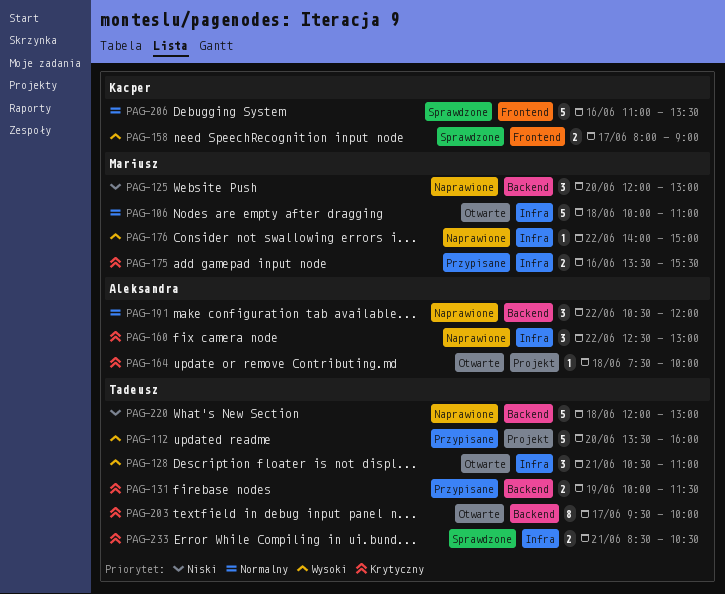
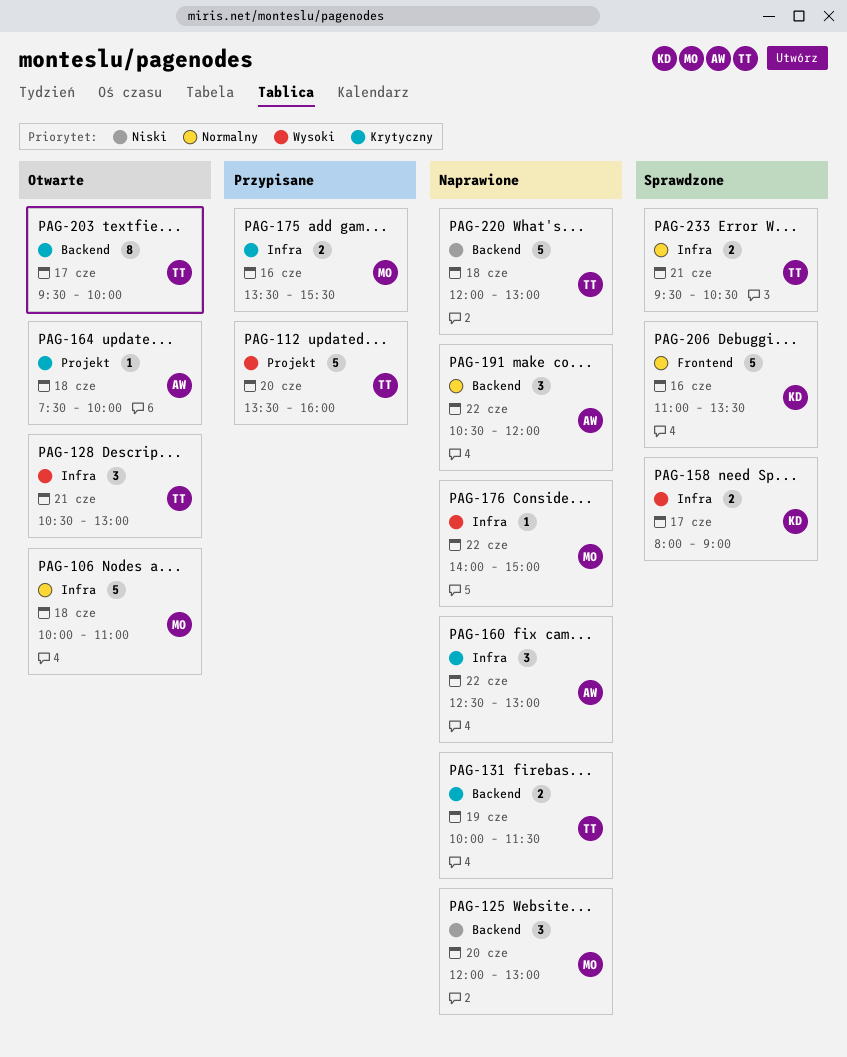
PAG-128, ends: 11:00 -> 13:00
PAG-131, status: Przypisane -> Naprawione
PAG-158, label: Frontend -> Infra
PAG-233, priority: Krytyczny -> Normalny
PAG-233, begins: 08:30 -> 09:30

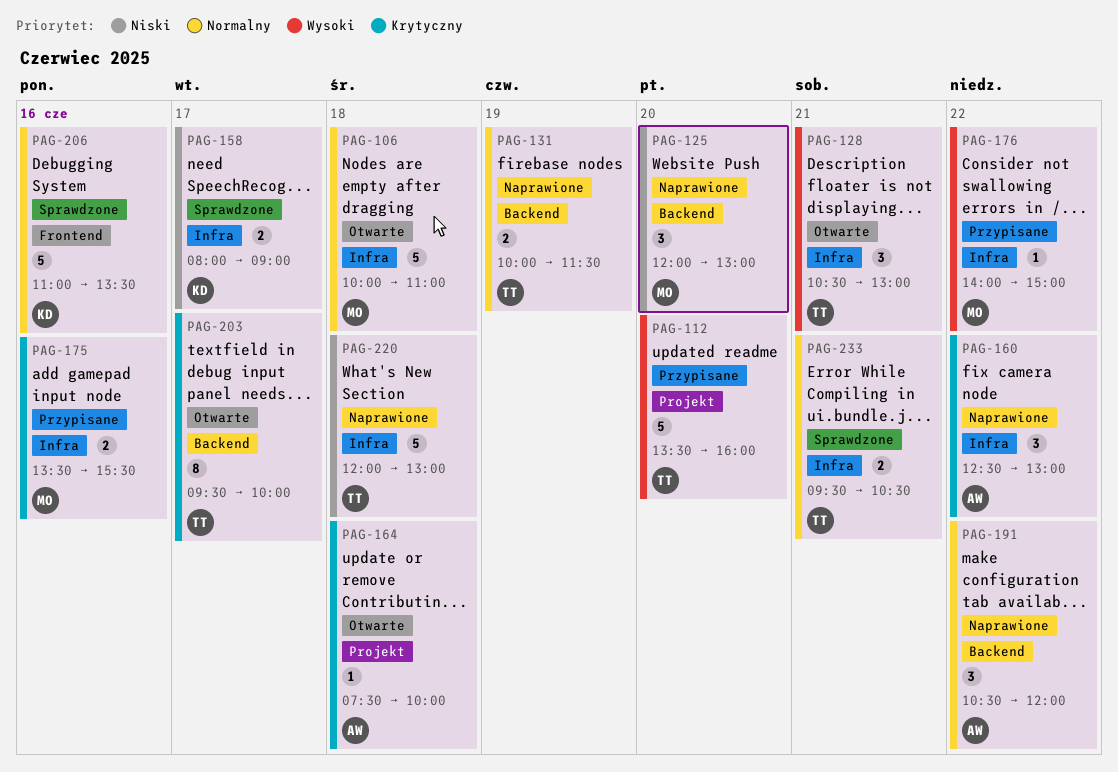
PAG-131, priority: Krytyczny -> Normalny
PAG-158, priority: Wysoki -> Niski
PAG-176, status: Naprawione -> Przypisane
PAG-220, label: Backend -> Infra

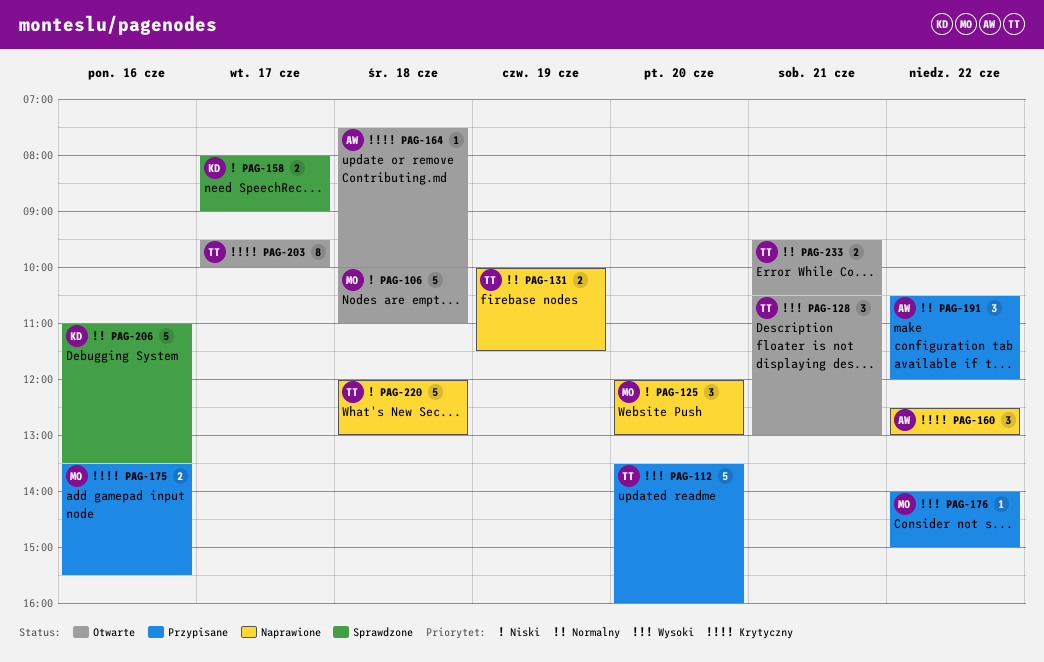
PAG-106, priority: Normalny -> Niski
PAG-191, status: Naprawione -> Przypisane
PAG-233, status: Sprawdzone -> Otwarte

